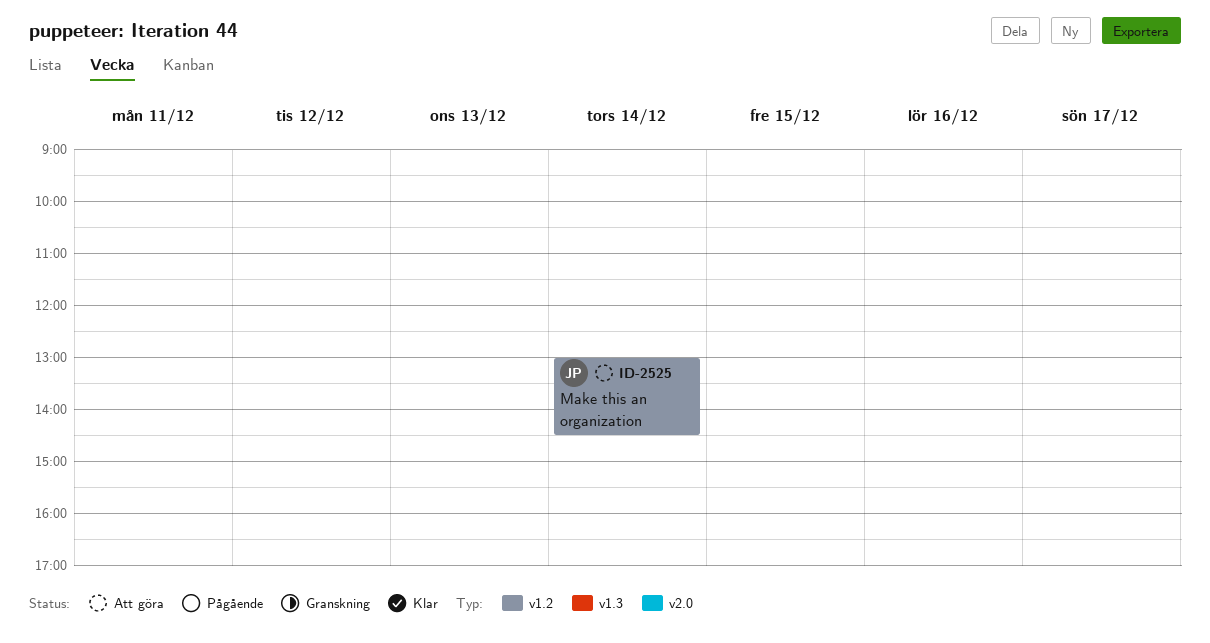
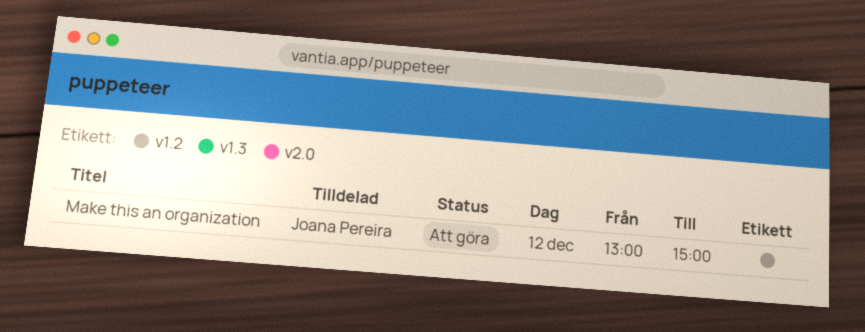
Make this an organization, day: Dec 14 -> Dec 12
Make this an organization, ends: 14:30 -> 15:00

